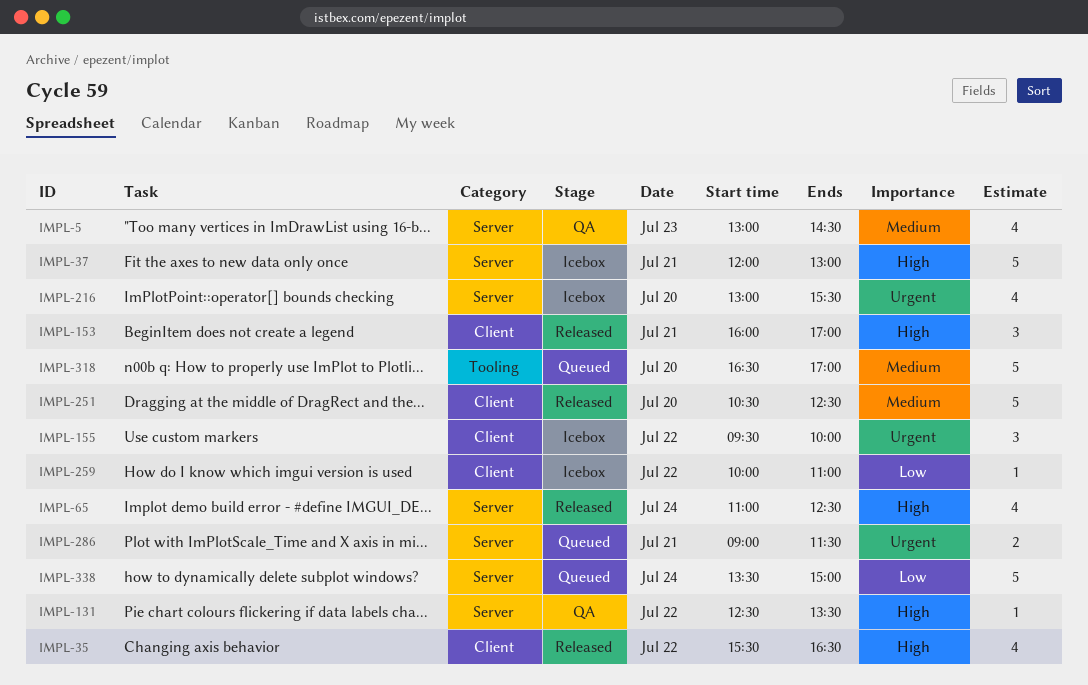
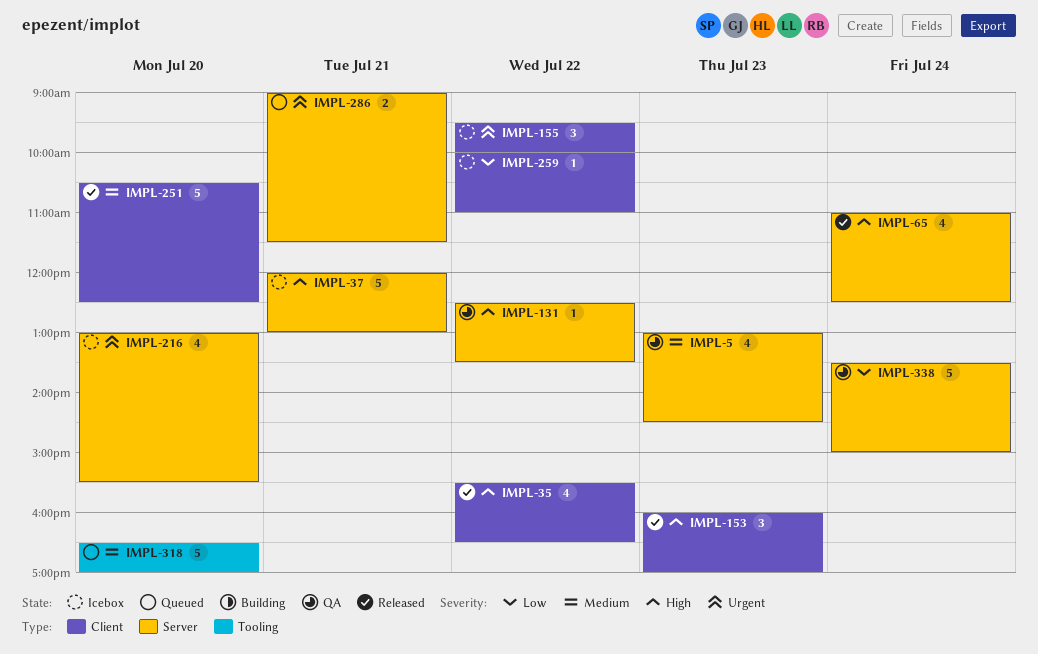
IMPL-153, day: Jul 21 -> Jul 23
IMPL-338, status: Queued -> QA

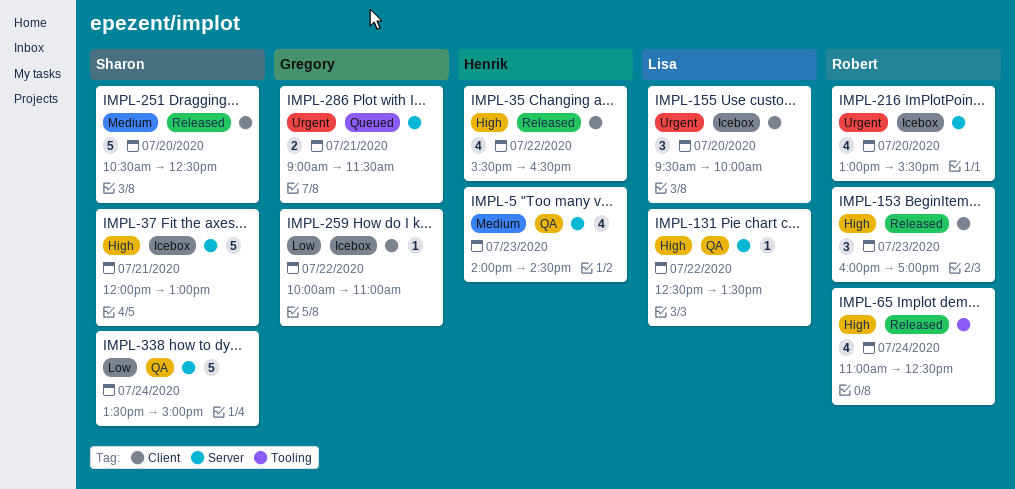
IMPL-5, begins: 13:00 -> 14:00
IMPL-65, label: Server -> Tooling
IMPL-155, day: Jul 22 -> Jul 20
IMPL-318: present -> none

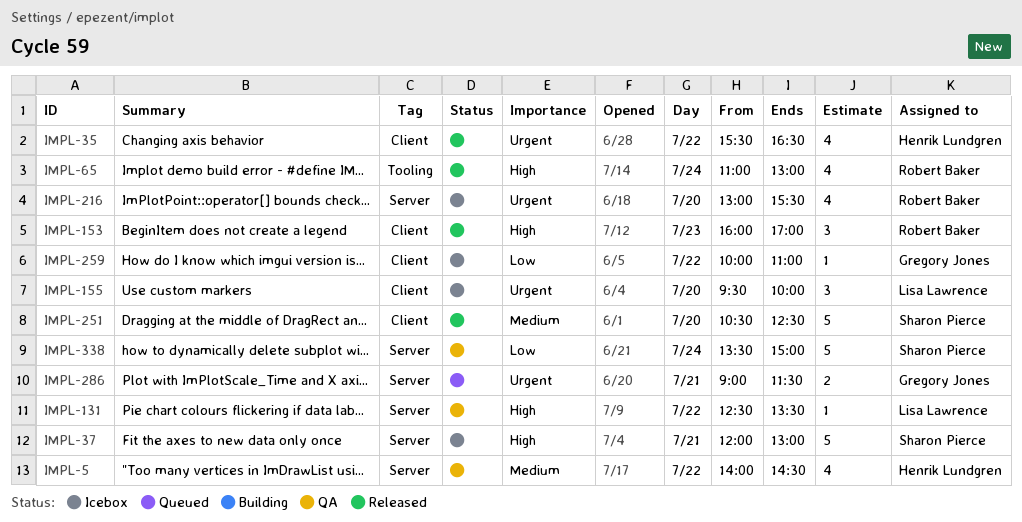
IMPL-5, day: Jul 23 -> Jul 22
IMPL-35, priority: High -> Urgent
IMPL-65, ends: 12:30 -> 13:00

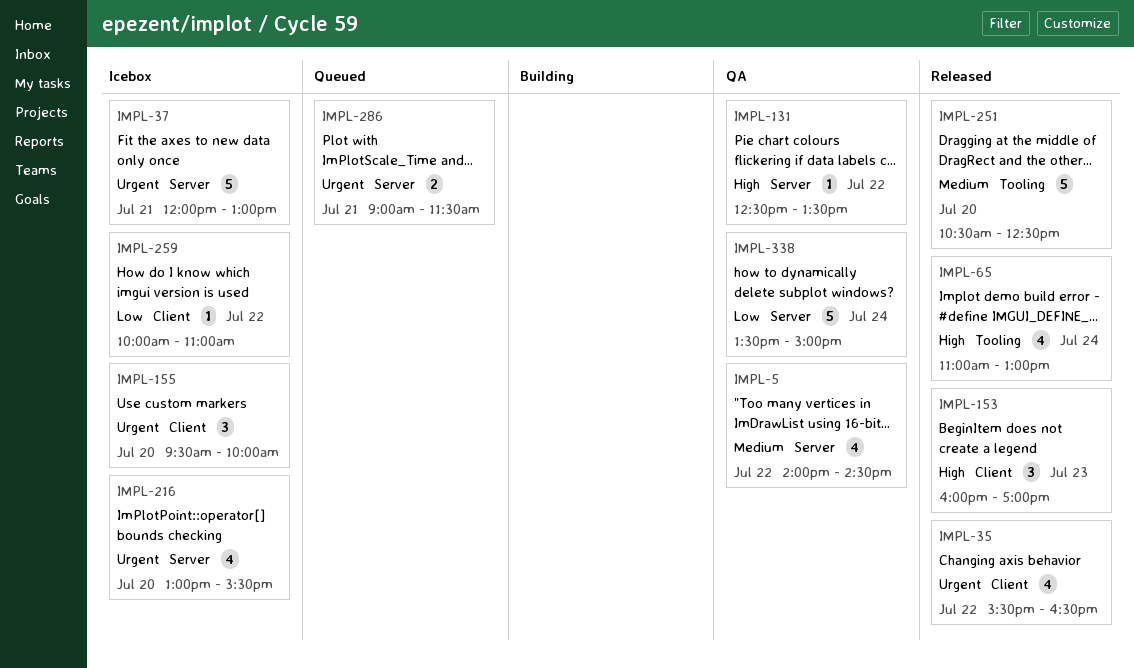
IMPL-37, priority: High -> Urgent
IMPL-251, label: Client -> Tooling

